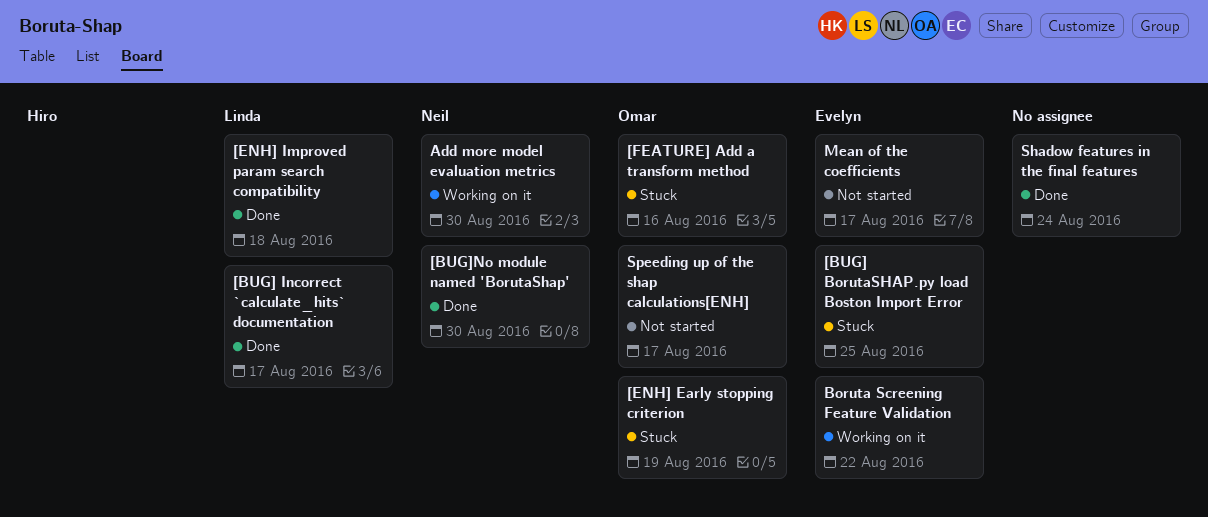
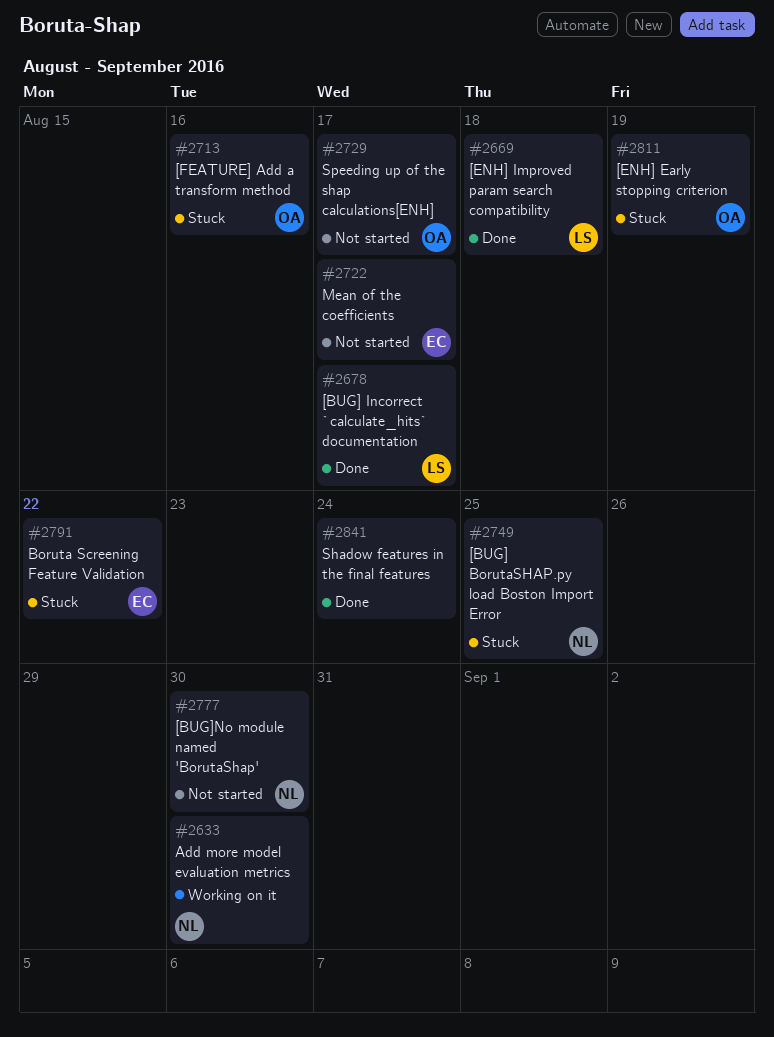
[BUG] BorutaSHAP.py load Boston Import Error, owner: Evelyn -> Neil
[BUG]No module named 'BorutaShap', status: Done -> Not started
Boruta Screening Feature Validation, status: Working on it -> Stuck

